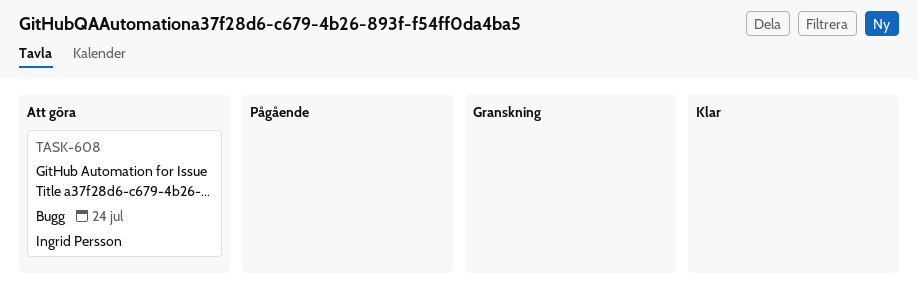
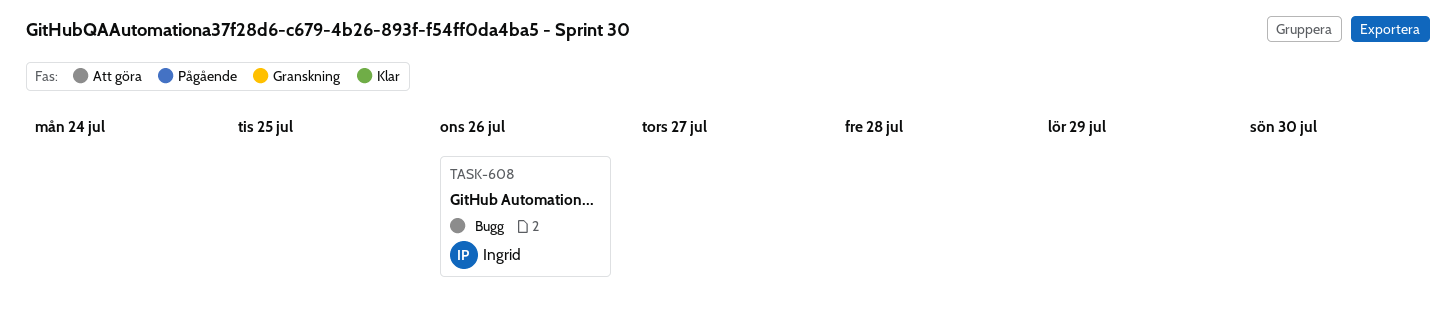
TASK-608, due: Jul 24 -> Jul 26

